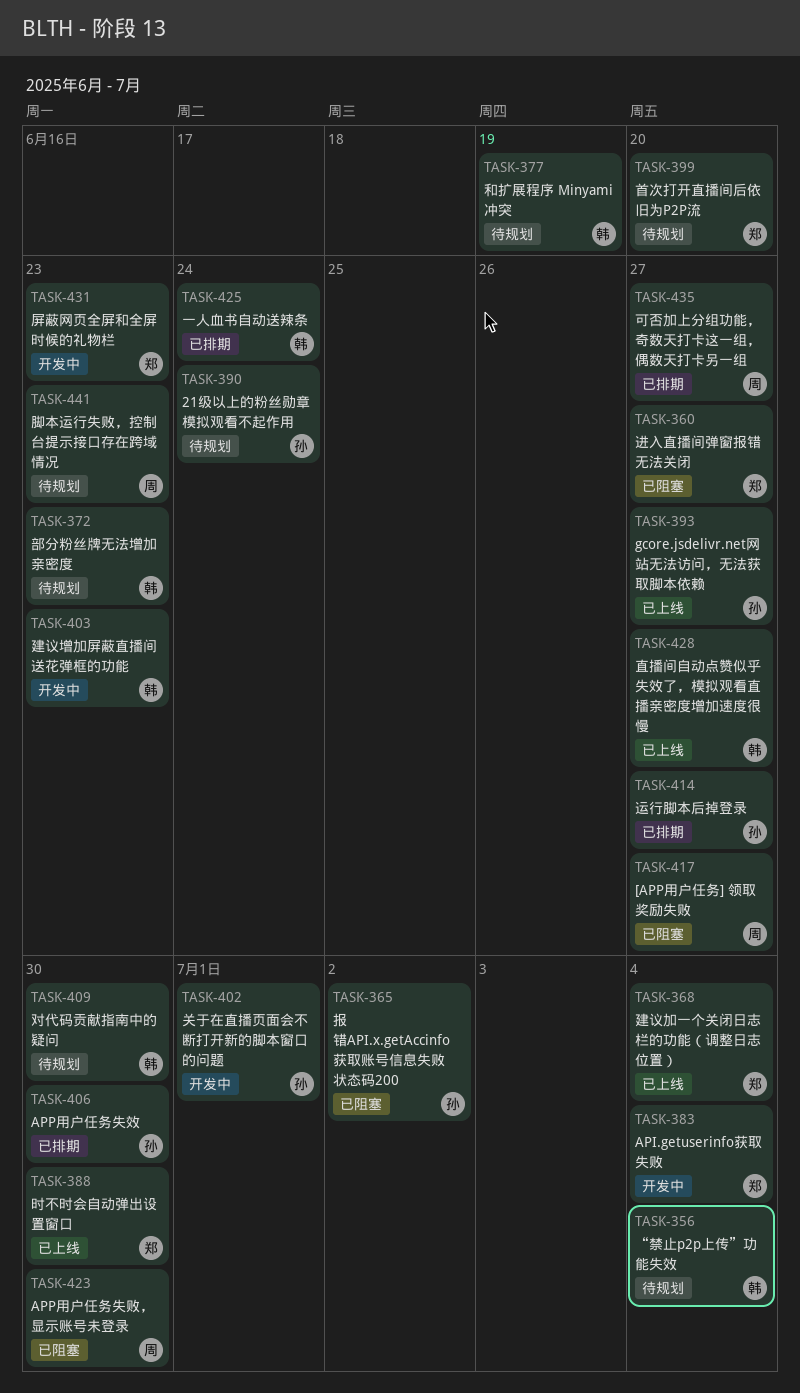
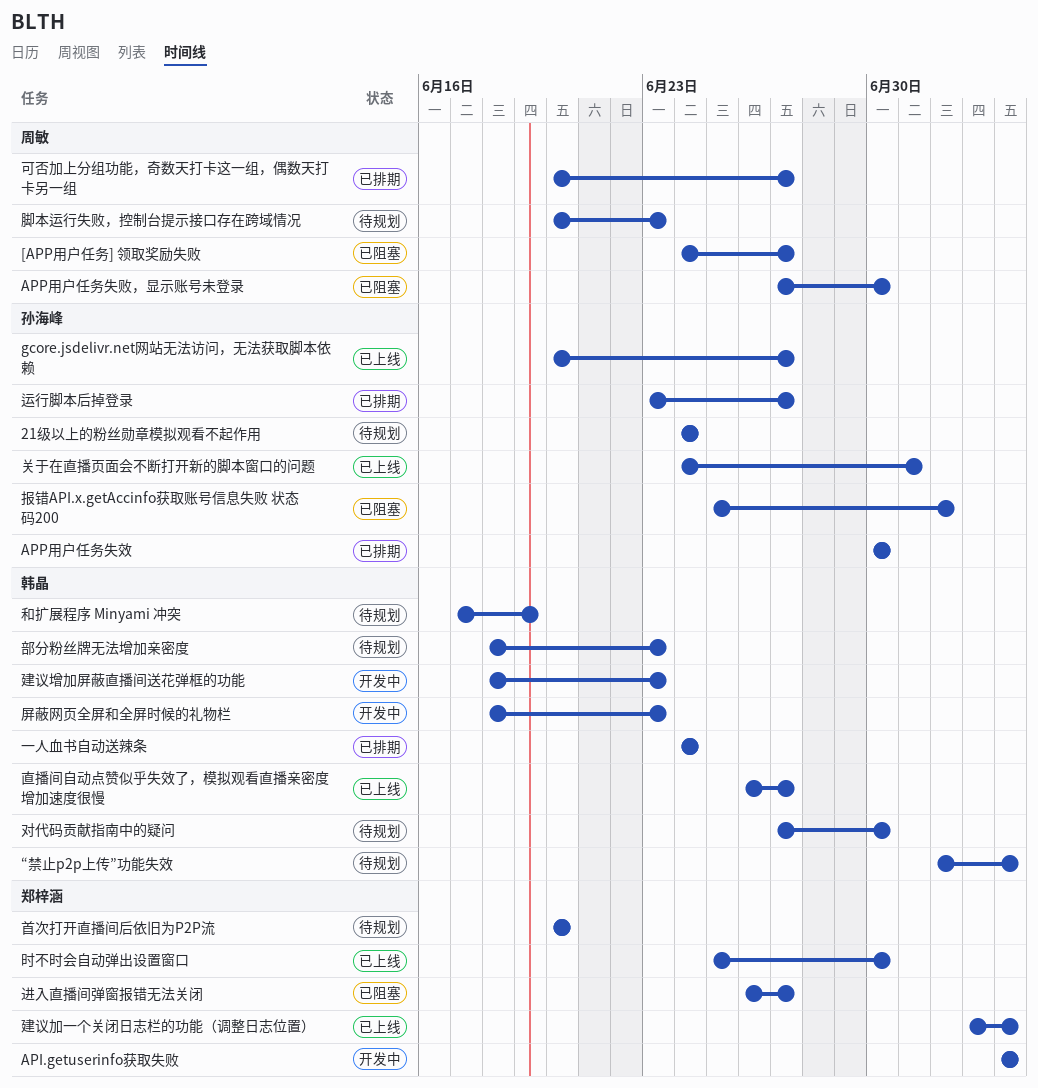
关于在直播页面会不断打开新的脚本窗口的问题, status: 开发中 -> 已上线
屏蔽网页全屏和全屏时候的礼物栏, owner: 郑梓涵 -> 韩晶

